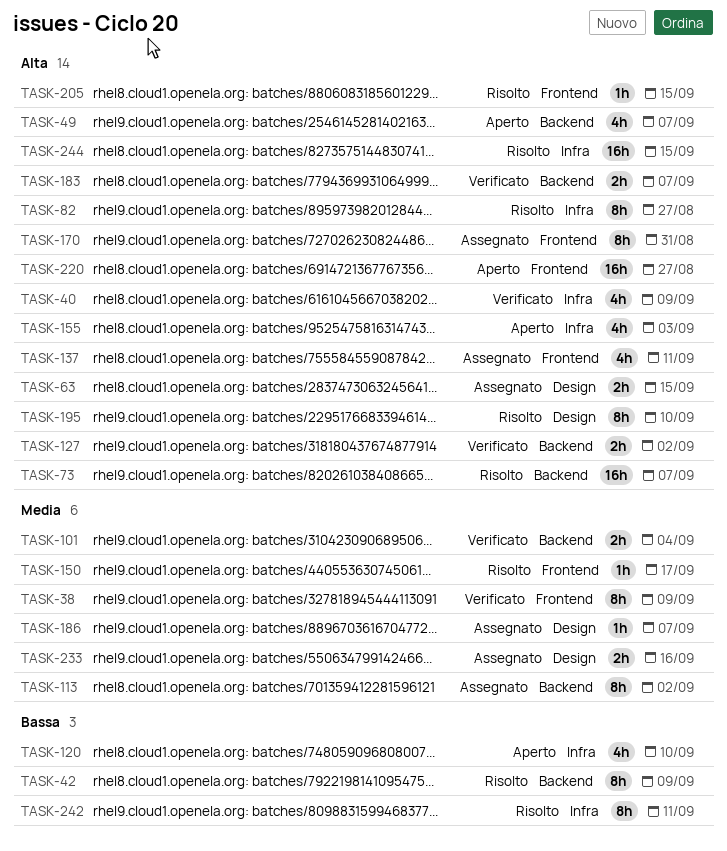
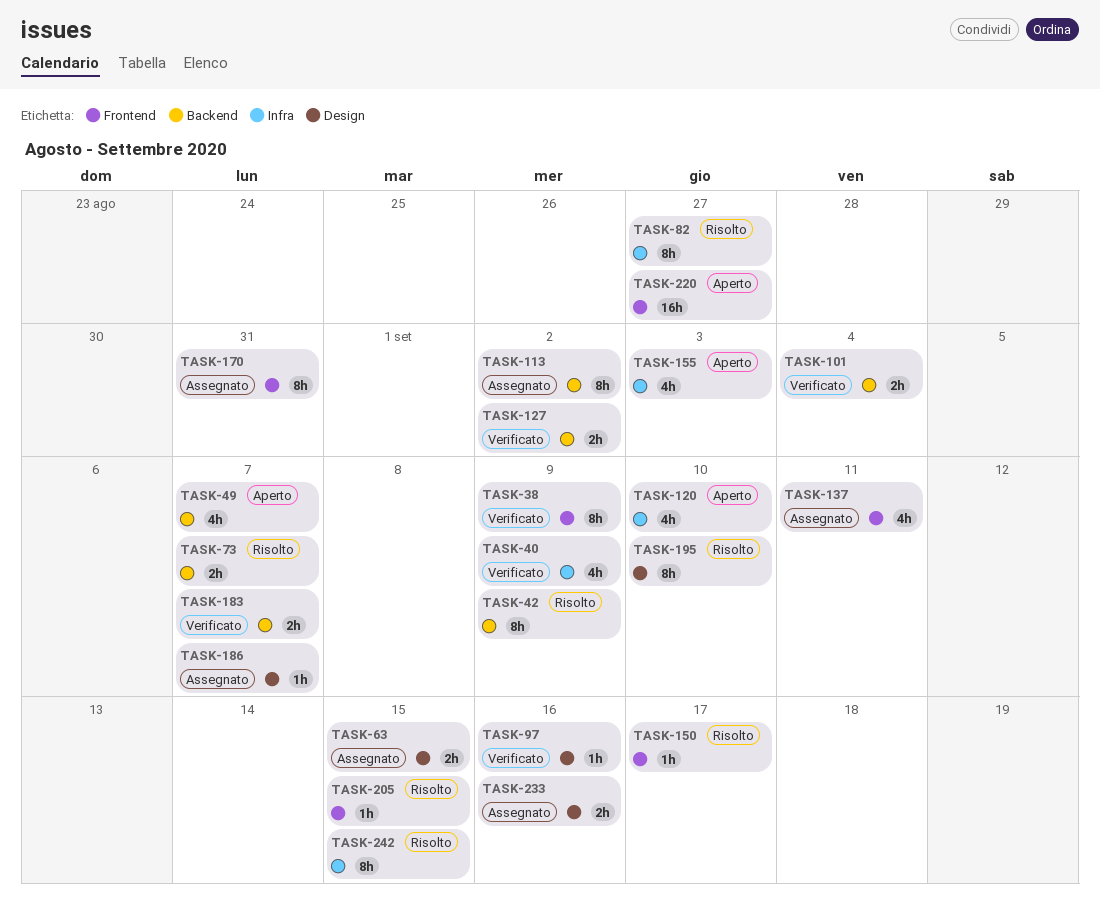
TASK-73, estimate: 16h -> 2h
TASK-97: none -> present
TASK-242, due: Sep 11 -> Sep 15
TASK-244: present -> none

